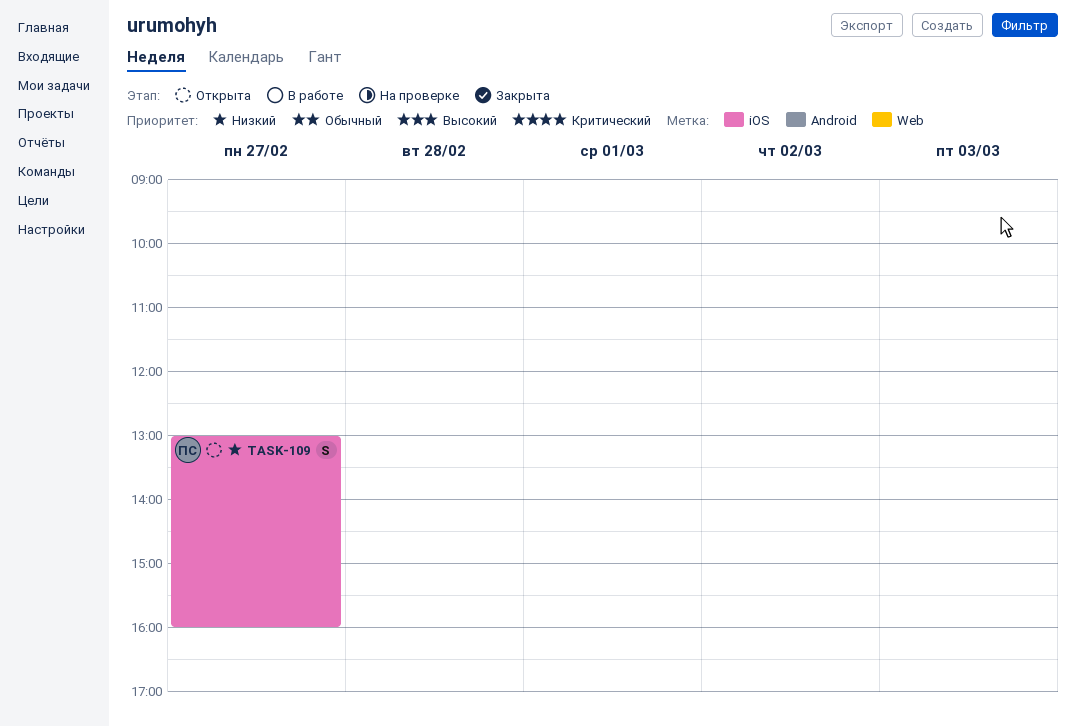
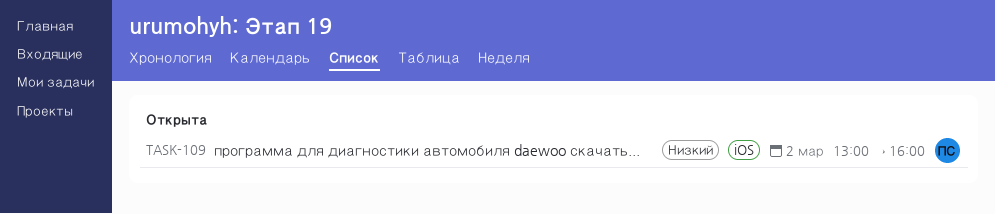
TASK-109, day: Feb 27 -> Mar 2

